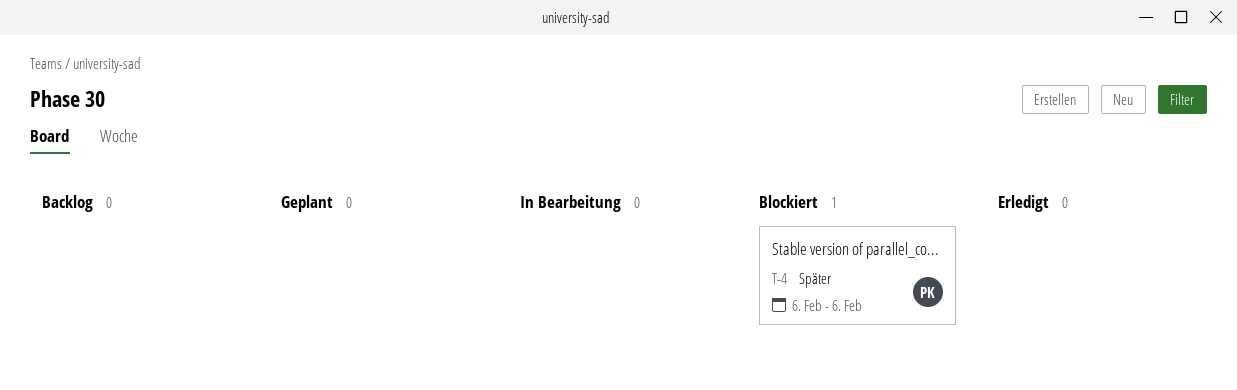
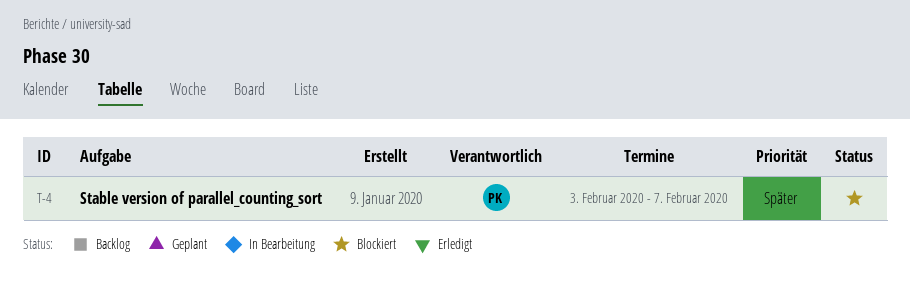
T-4, start: Feb 6 -> Feb 3
T-4, due: Feb 6 -> Feb 7

